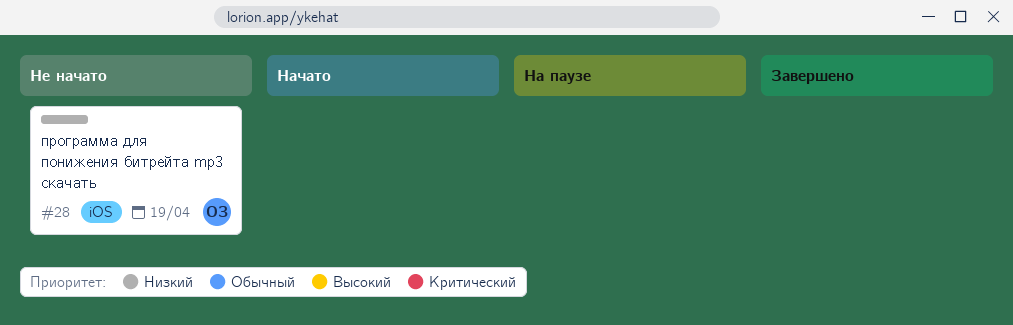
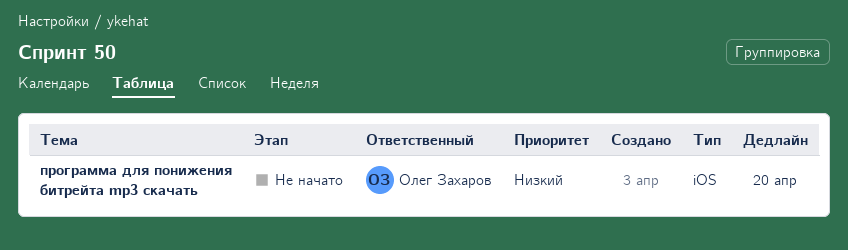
программа для понижения битрейта mp3 скачать, due: Apr 19 -> Apr 20

